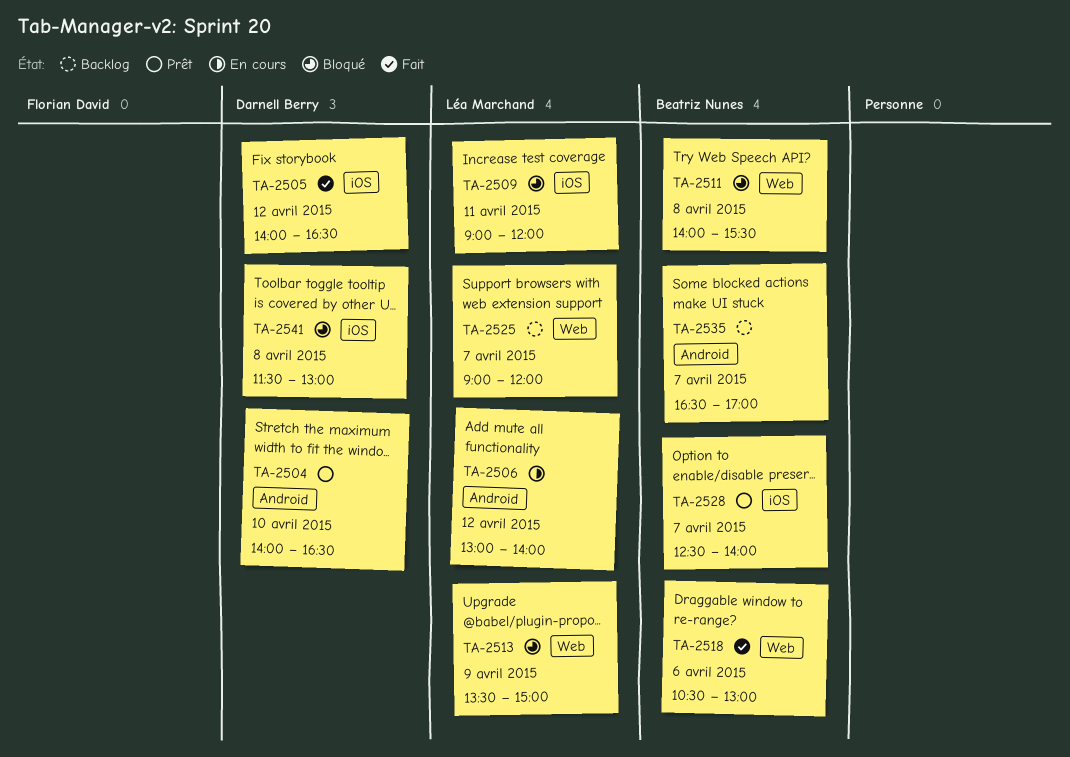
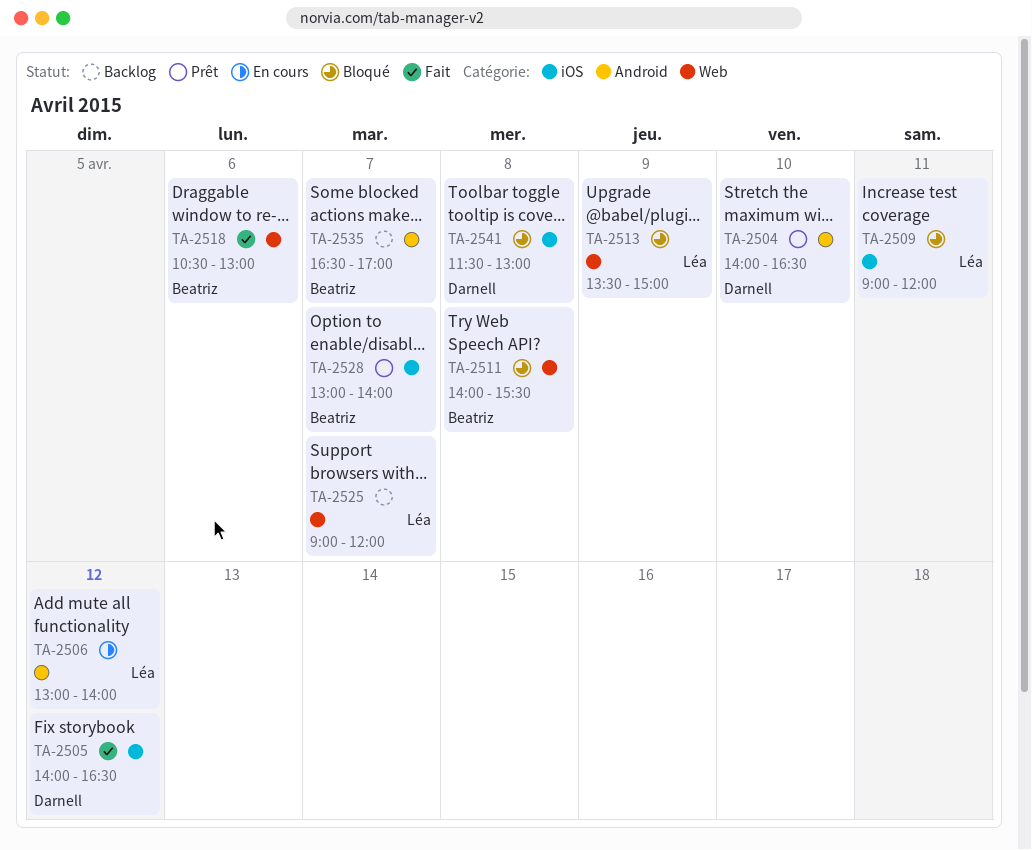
TA-2528, begins: 12:30 -> 13:00

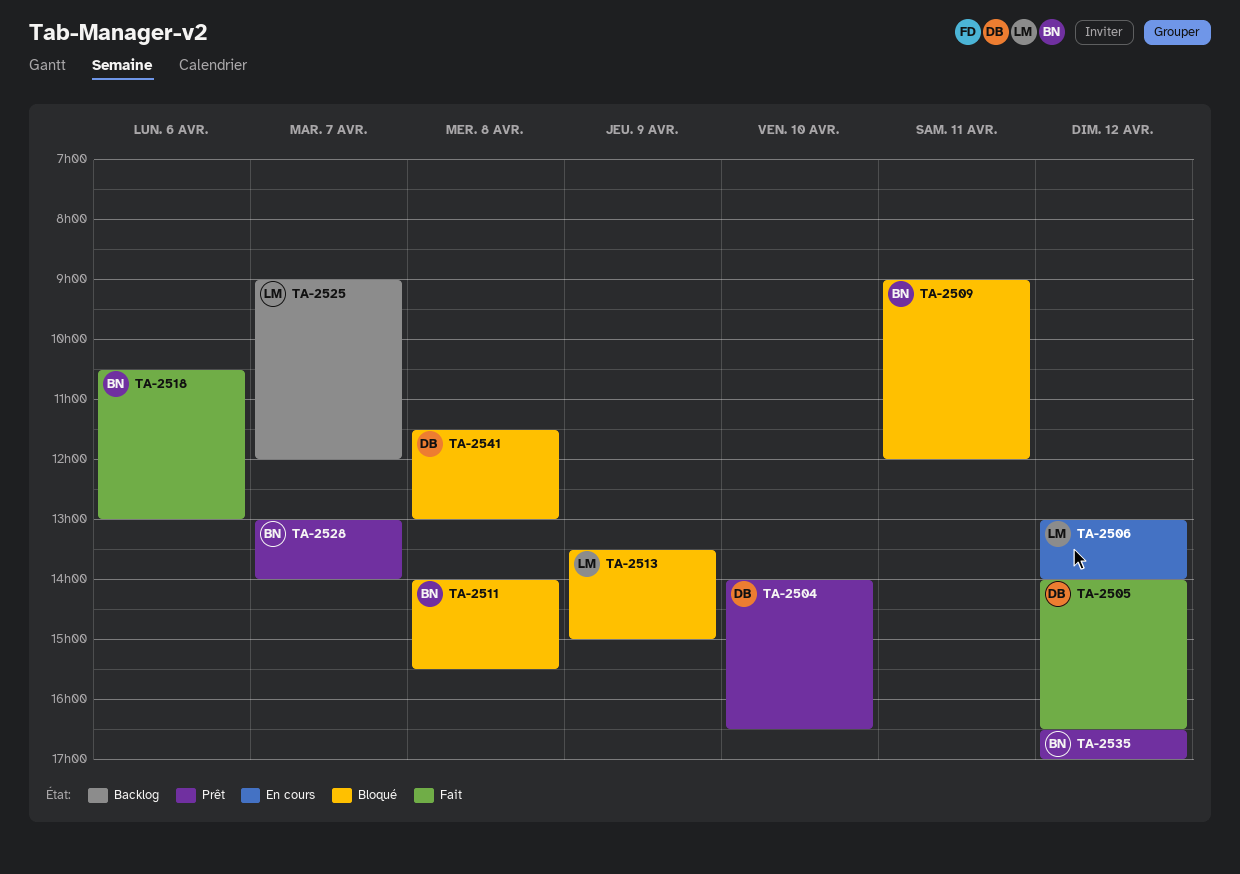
TA-2509, owner: Léa -> Beatriz
TA-2535, status: Backlog -> Prêt
TA-2535, day: Apr 7 -> Apr 12

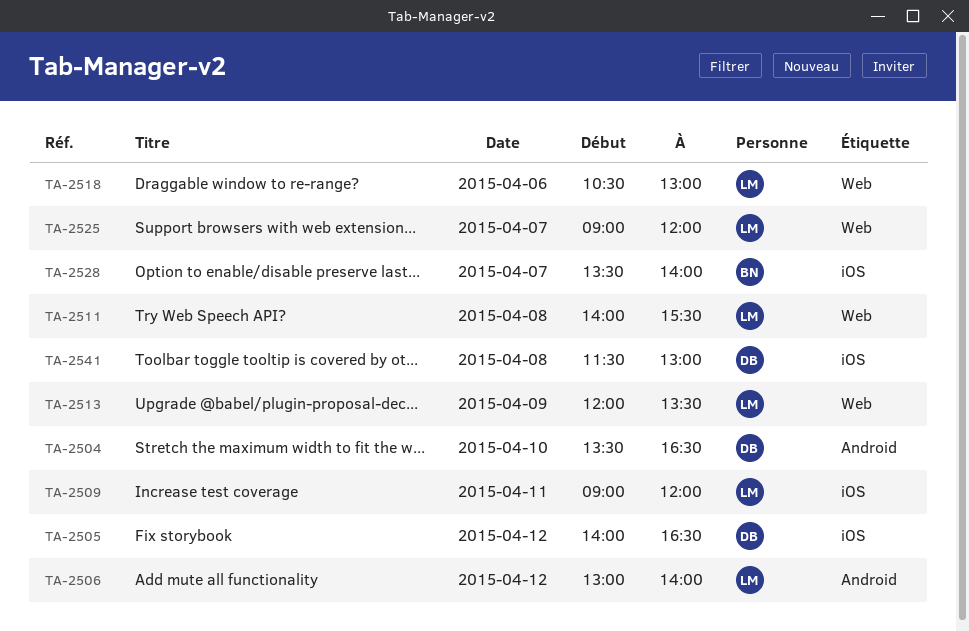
TA-2504, begins: 14:00 -> 13:30
TA-2509, owner: BN -> LM
TA-2511, owner: BN -> LM
TA-2513, begins: 13:30 -> 12:00
TA-2513, ends: 15:00 -> 13:30
TA-2518, owner: BN -> LM
TA-2528, begins: 13:00 -> 13:30
TA-2535: present -> none

